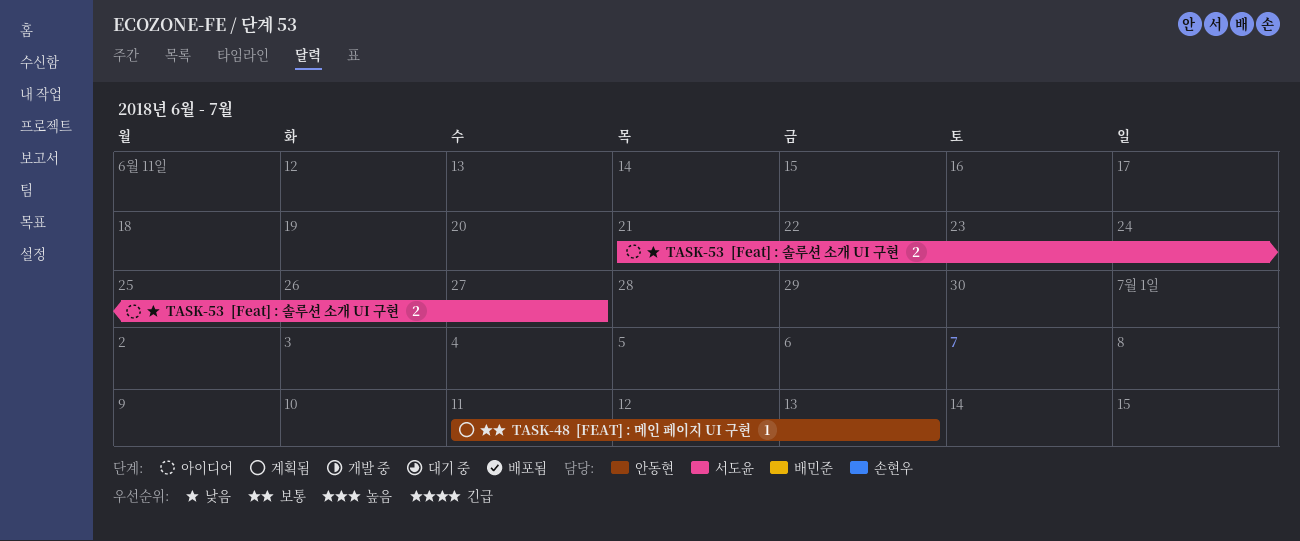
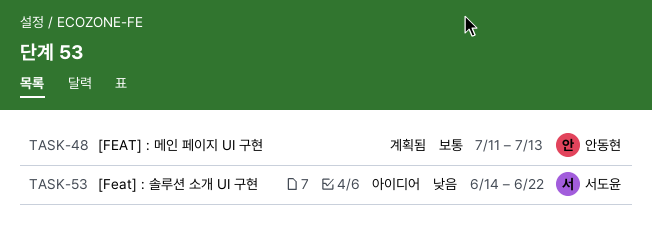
TASK-53, start: Jun 21 -> Jun 14
TASK-53, due: Jun 27 -> Jun 22

